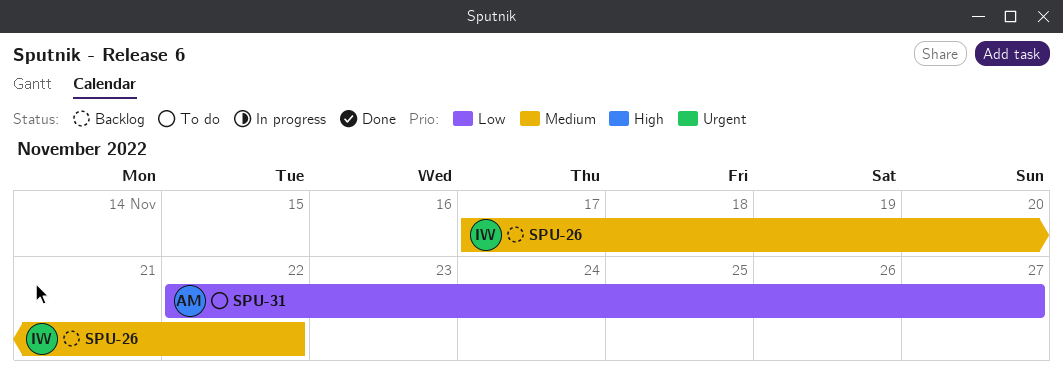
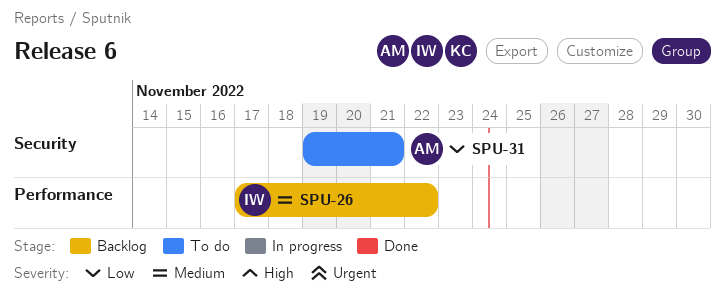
SPU-31, start: Nov 22 -> Nov 19
SPU-31, due: Nov 27 -> Nov 21

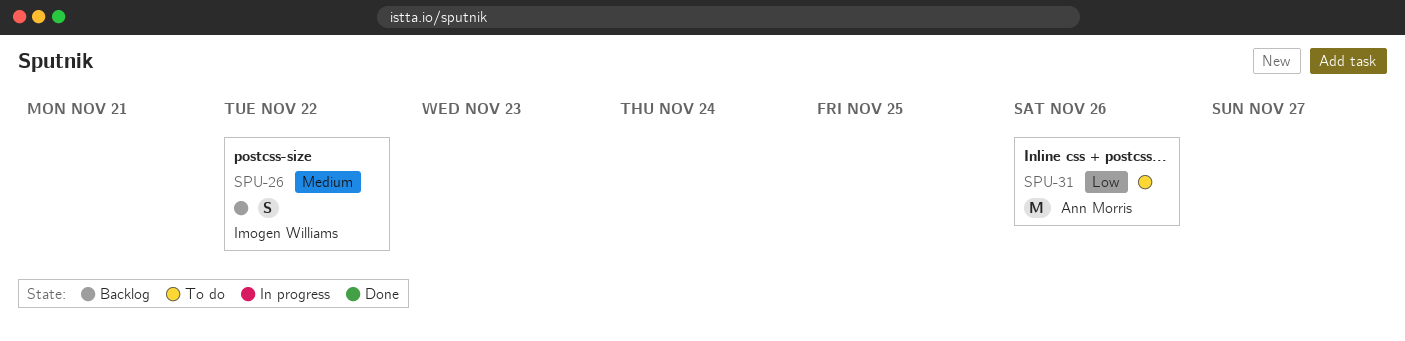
SPU-31, due: Nov 21 -> Nov 26

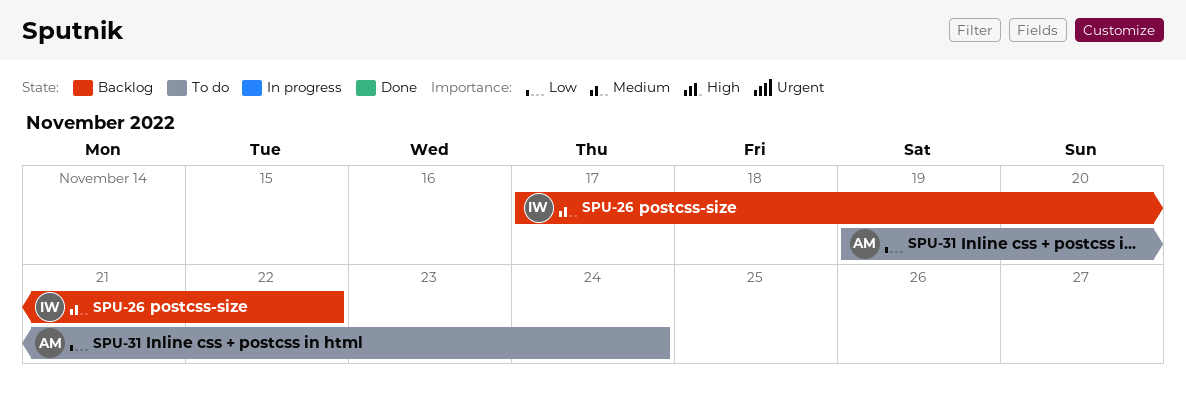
SPU-31, due: Nov 26 -> Nov 24

